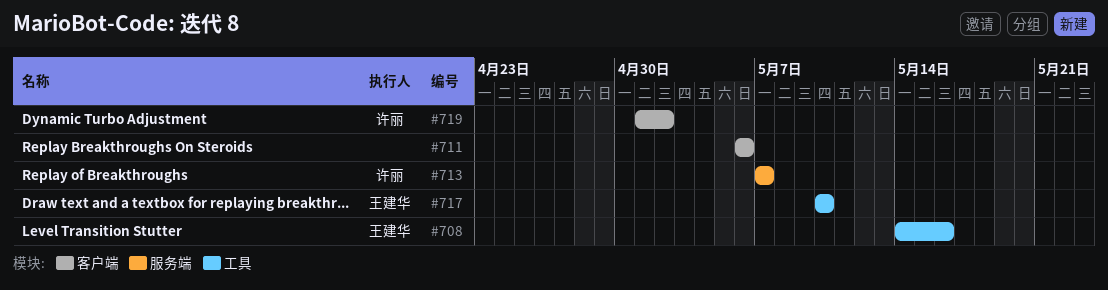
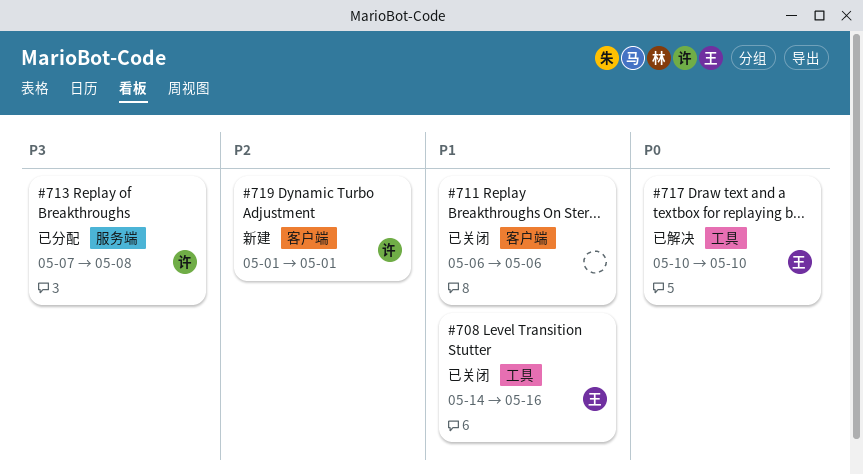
#713, due: May 7 -> May 8
#719, due: May 2 -> May 1

